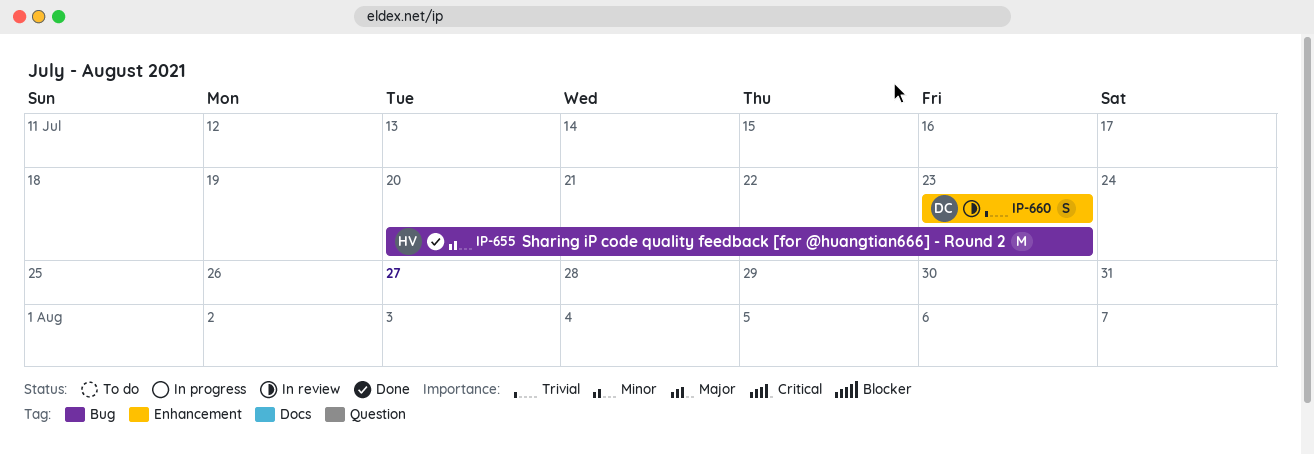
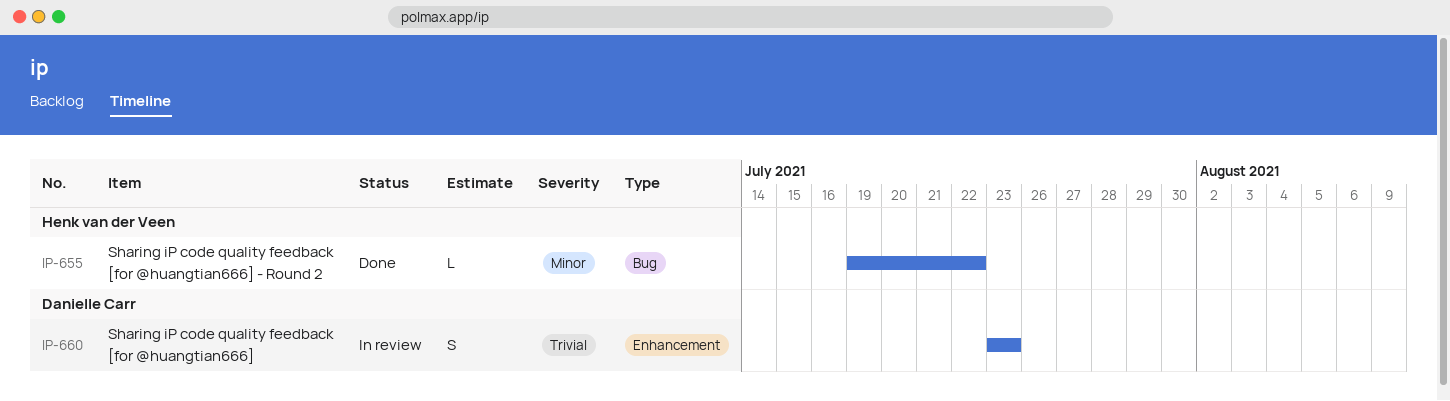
IP-655, estimate: M -> L
IP-655, start: Jul 20 -> Jul 19
IP-655, due: Jul 23 -> Jul 22

